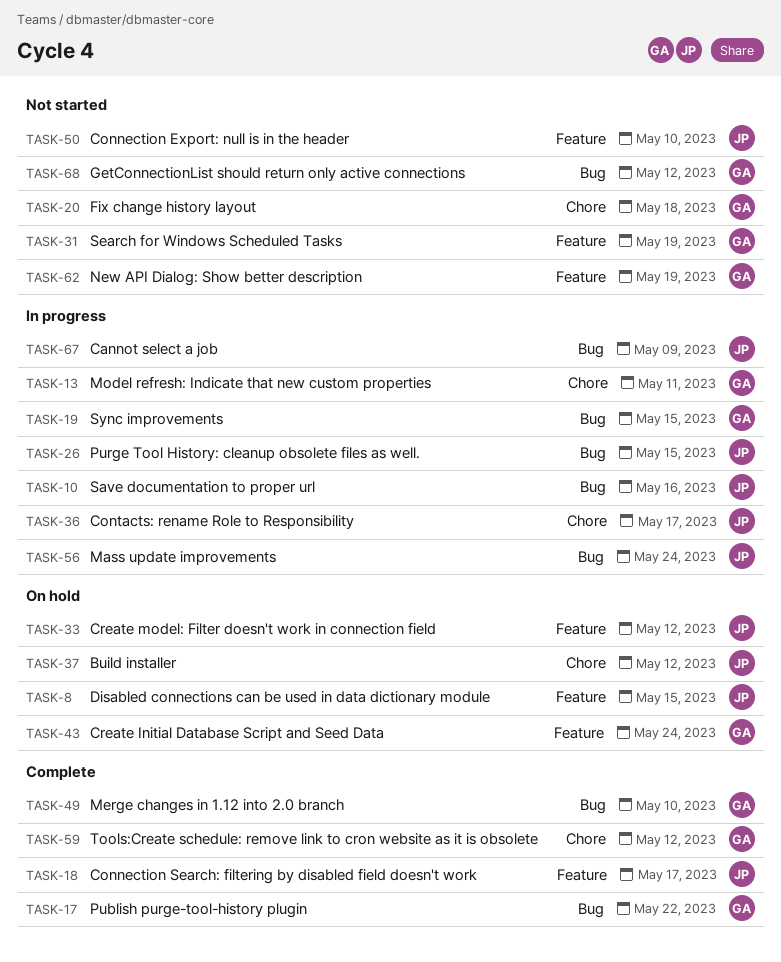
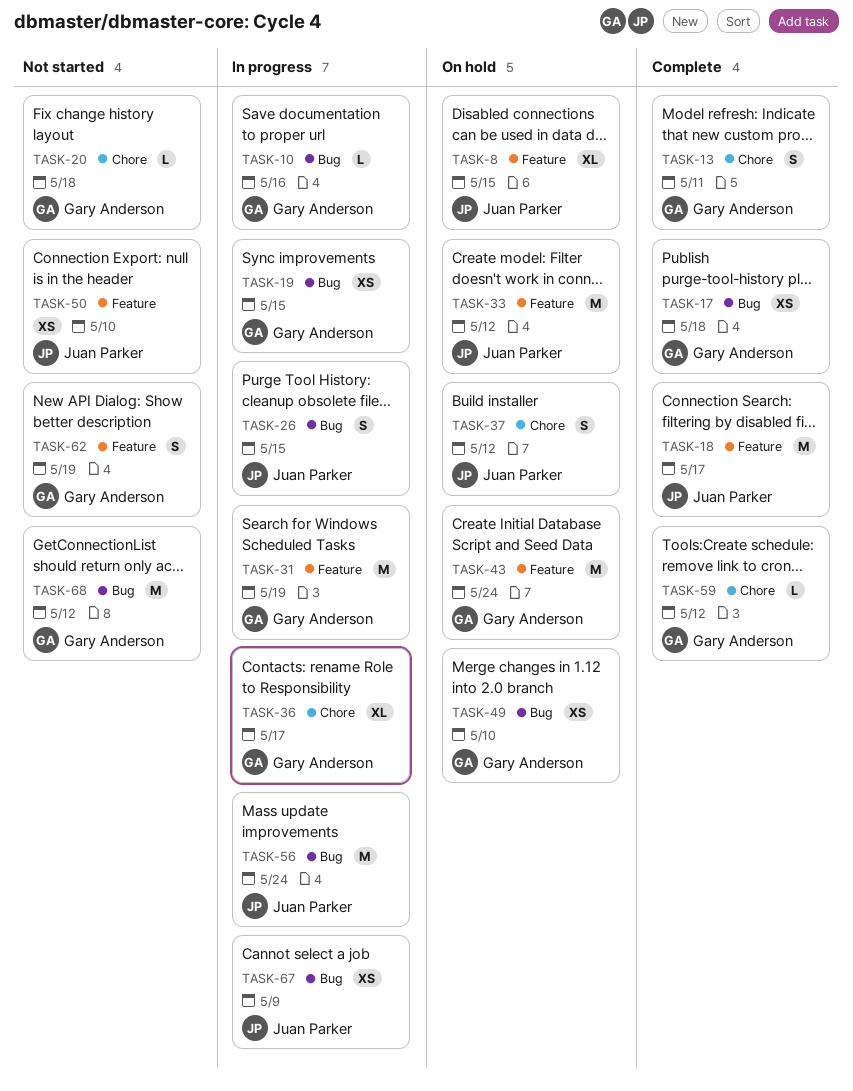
TASK-10, owner: Juan Parker -> Gary Anderson
TASK-13, status: In progress -> Complete
TASK-17, due: May 22 -> May 18
TASK-31, status: Not started -> In progress
TASK-36, owner: Juan Parker -> Gary Anderson
TASK-49, status: Complete -> On hold

